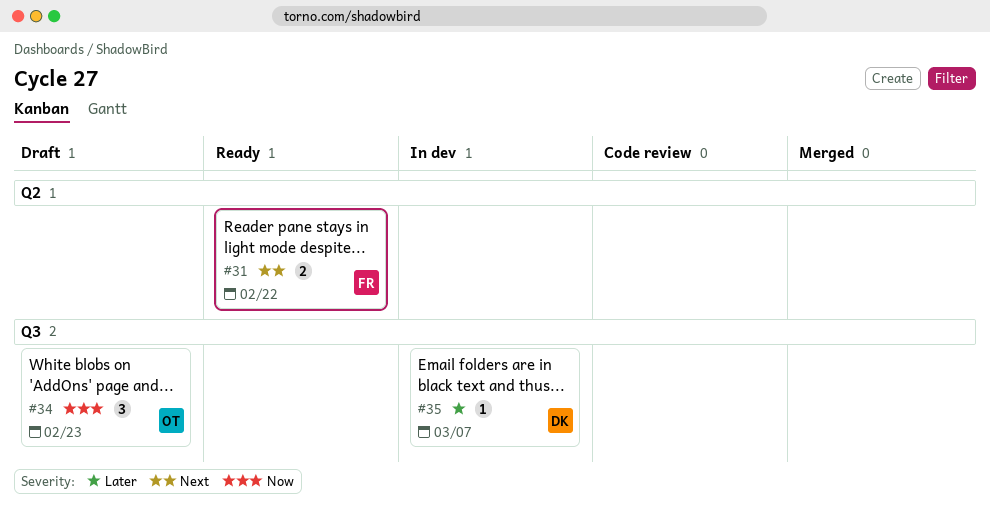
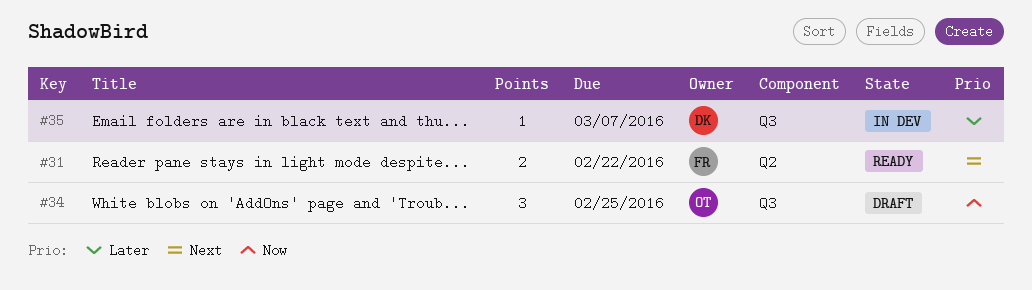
#34, due: Feb 23 -> Feb 25

